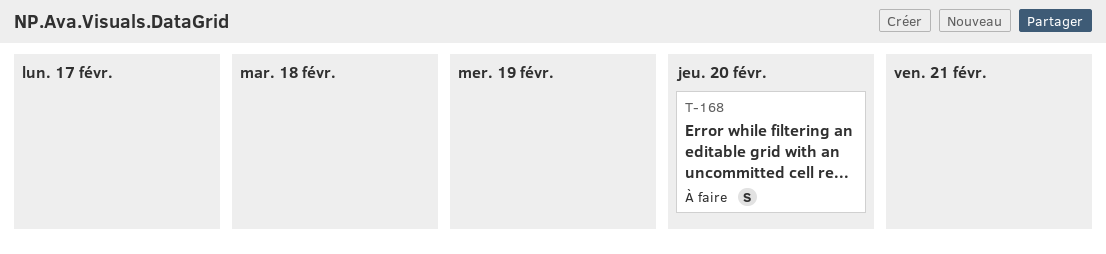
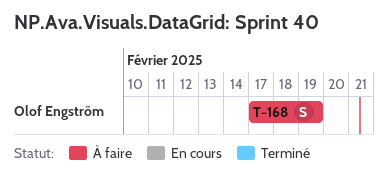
T-168, due: Feb 20 -> Feb 19

